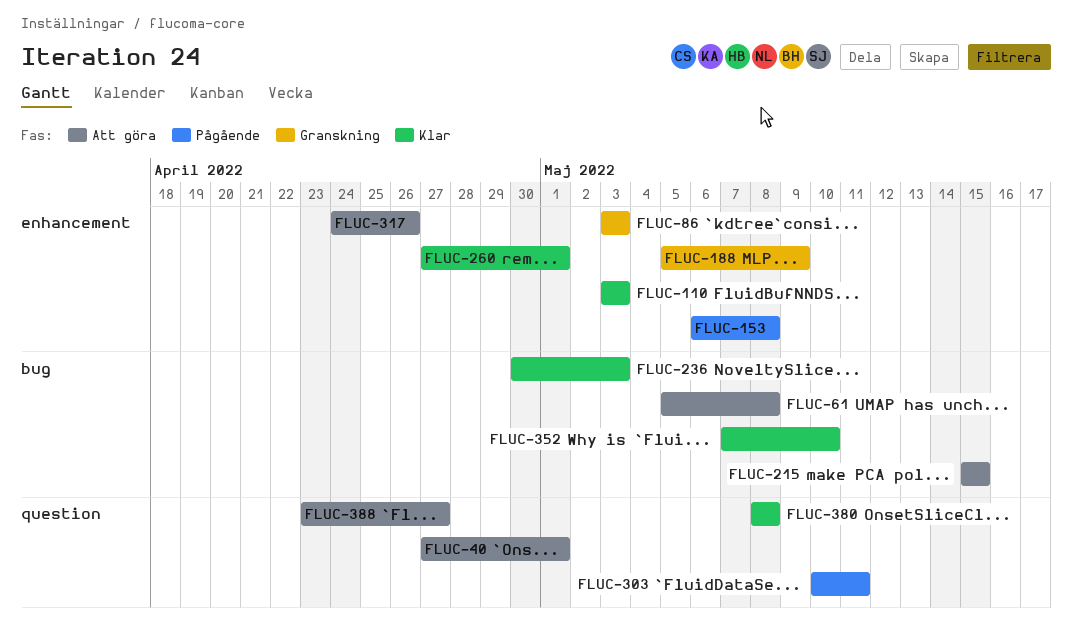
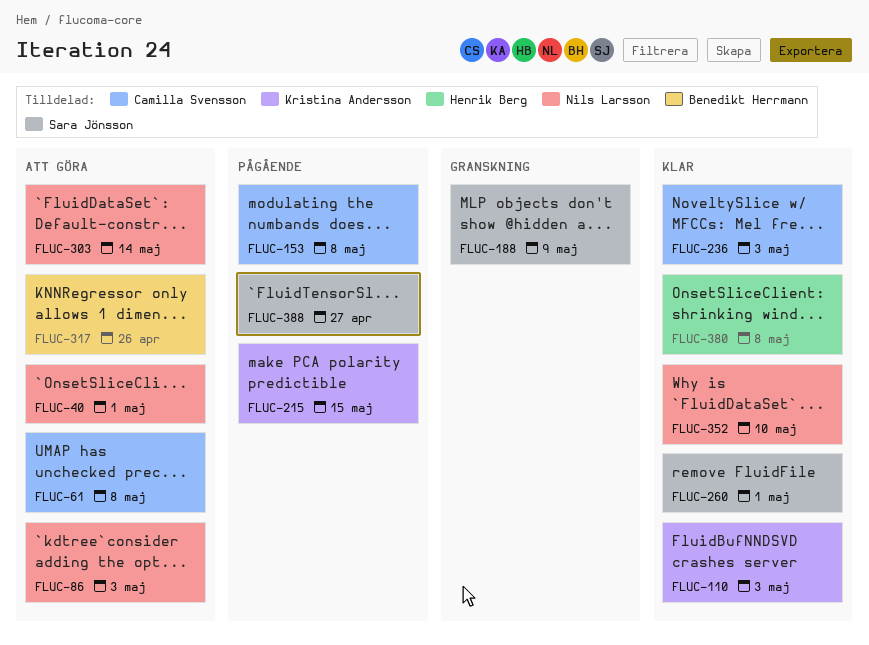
FLUC-86, status: Granskning -> Att göra
FLUC-215, status: Att göra -> Pågående
FLUC-303, status: Pågående -> Att göra
FLUC-303, due: May 11 -> May 14
FLUC-388, status: Att göra -> Pågående

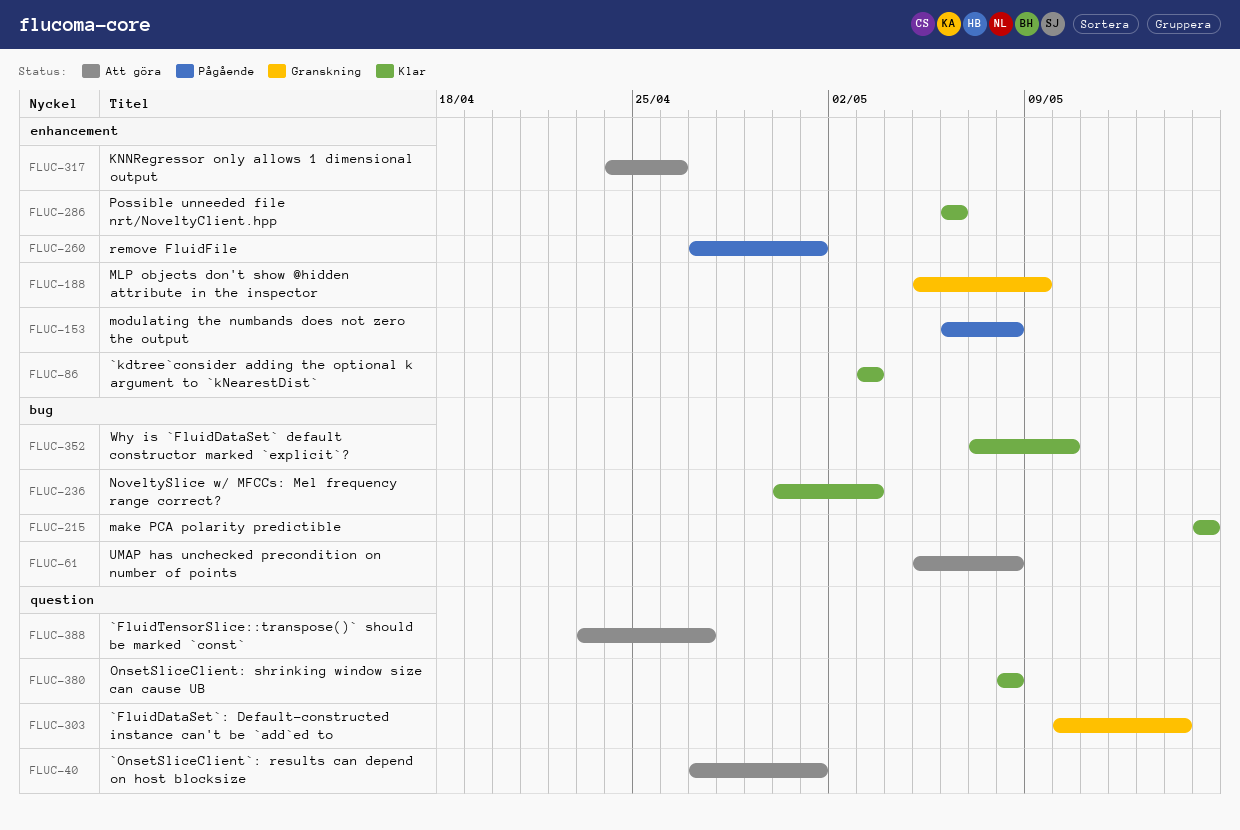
FLUC-86, status: Att göra -> Klar
FLUC-110: present -> none
FLUC-215, status: Pågående -> Klar
FLUC-260, status: Klar -> Pågående
FLUC-286: none -> present
FLUC-303, status: Att göra -> Granskning
FLUC-388, status: Pågående -> Att göra

